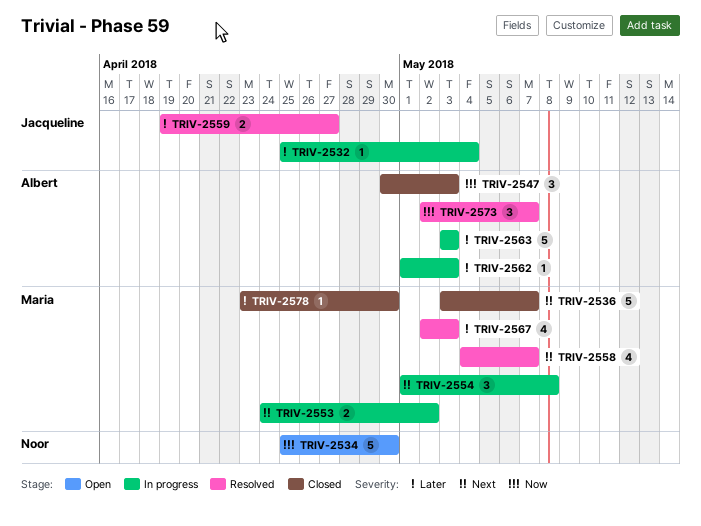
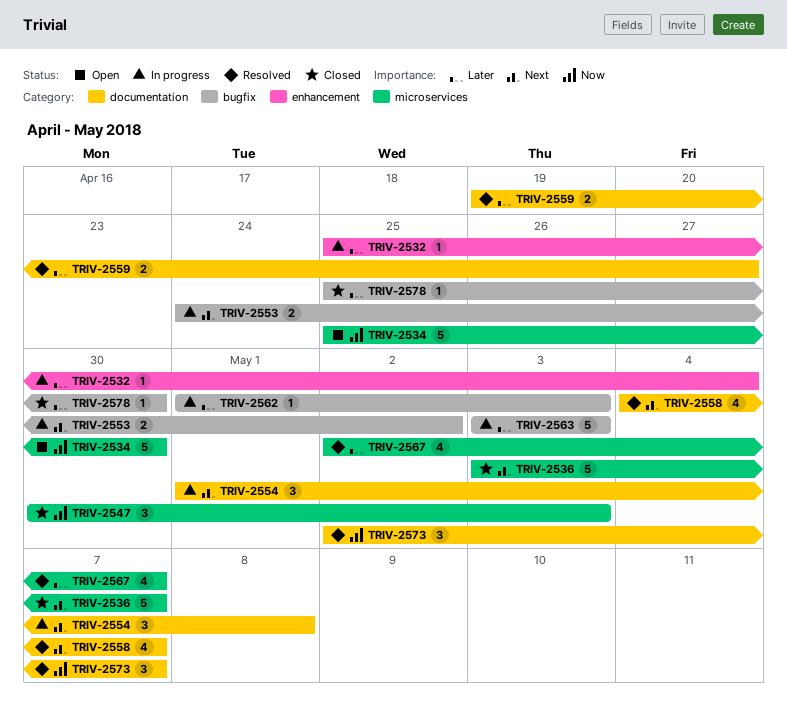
TRIV-2567, due: May 3 -> May 7
TRIV-2578, start: Apr 23 -> Apr 25

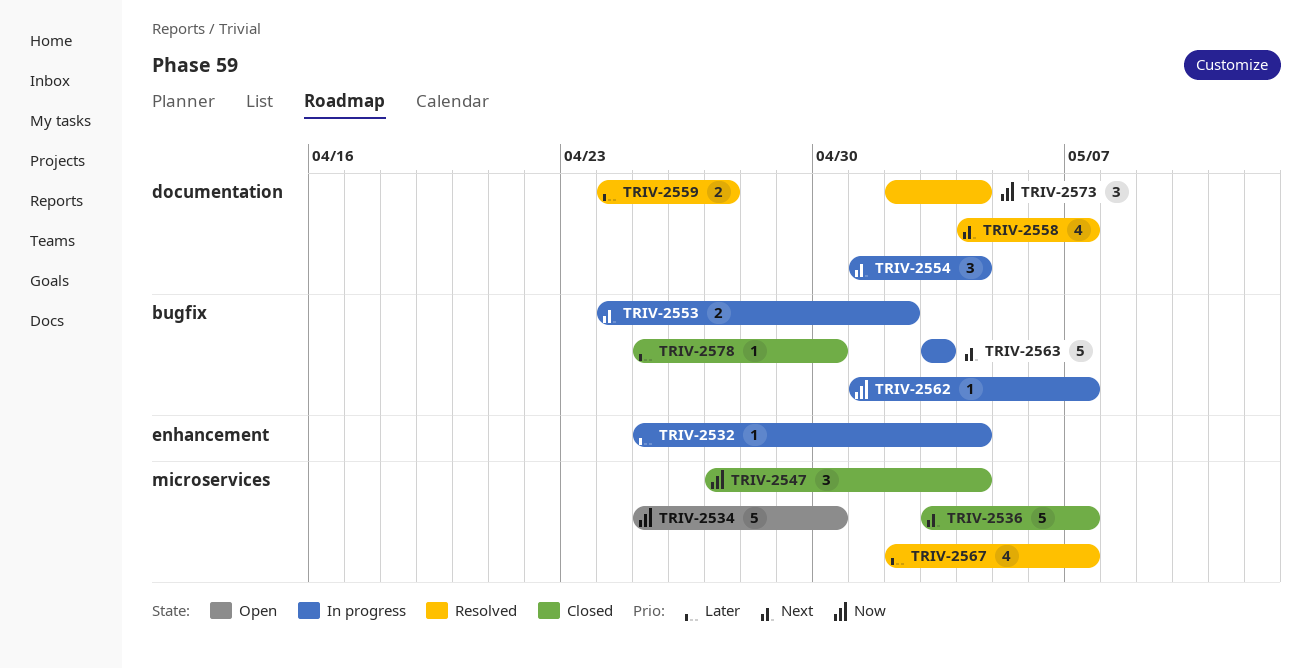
TRIV-2547, start: Apr 30 -> Apr 27
TRIV-2547, due: May 3 -> May 4
TRIV-2554, due: May 8 -> May 4
TRIV-2559, start: Apr 19 -> Apr 24
TRIV-2562, priority: Later -> Now
TRIV-2562, due: May 3 -> May 7
TRIV-2563, priority: Later -> Next
TRIV-2573, due: May 7 -> May 4

